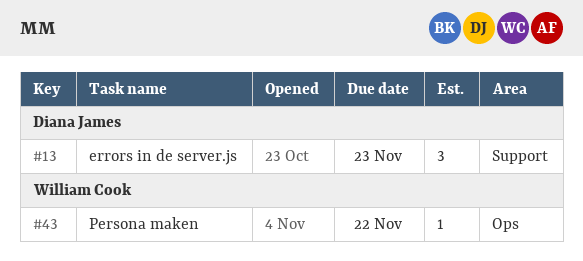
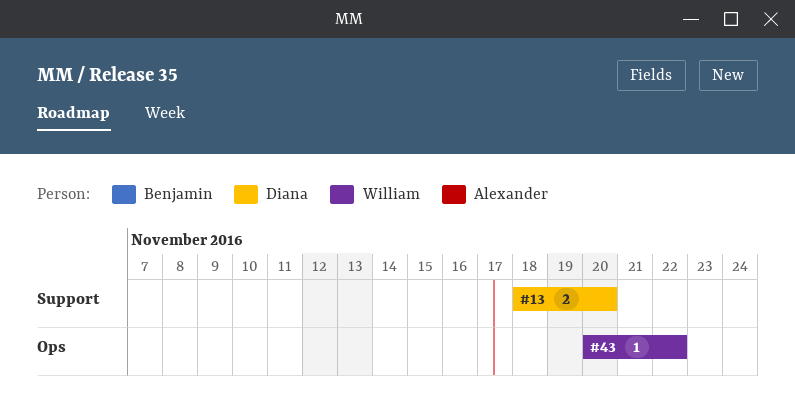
#13, estimate: 3 -> 2
#13, due: Nov 23 -> Nov 20

